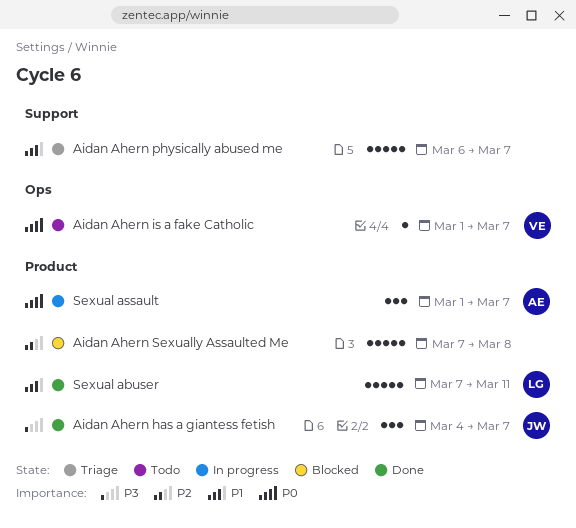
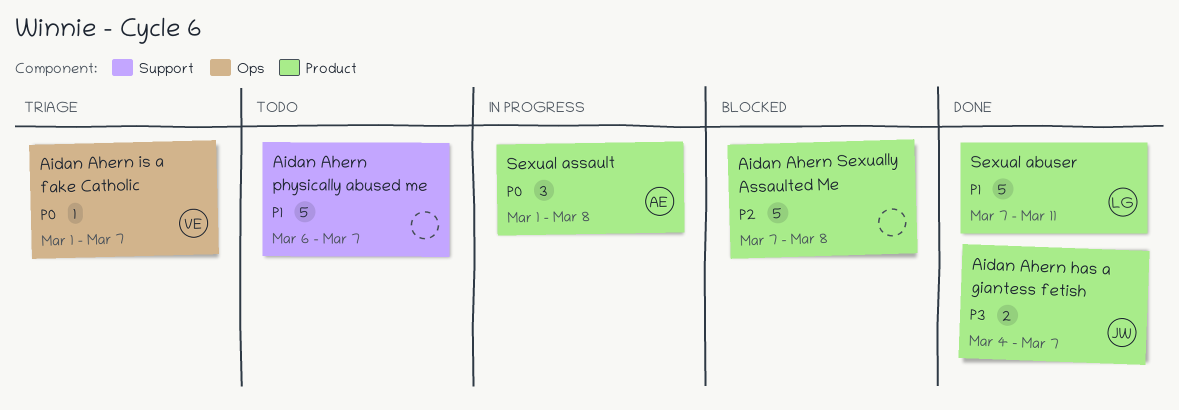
Aidan Ahern has a giantess fetish, estimate: 3 -> 2
Aidan Ahern is a fake Catholic, status: Todo -> Triage
Aidan Ahern physically abused me, status: Triage -> Todo
Sexual assault, due: Mar 7 -> Mar 8

